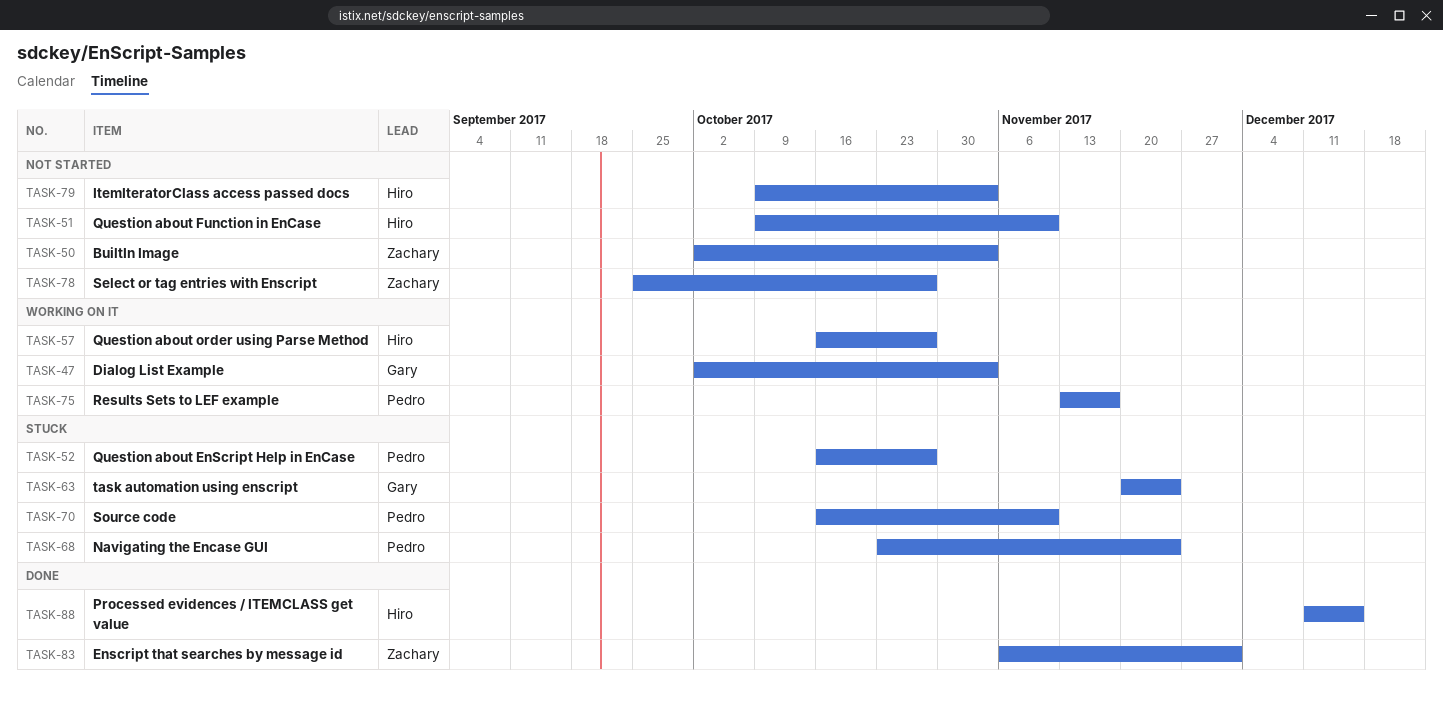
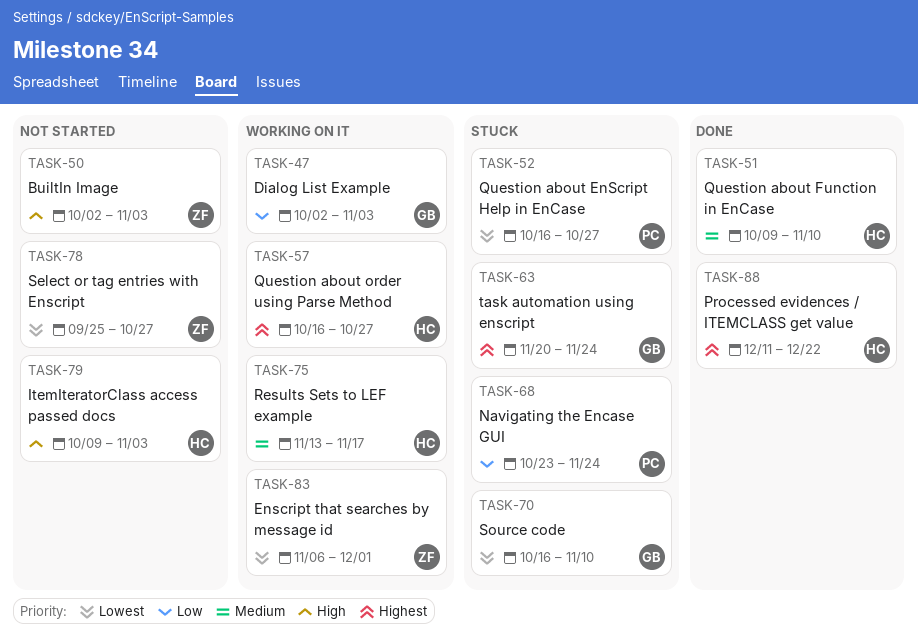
TASK-51, status: Not started -> Done
TASK-70, owner: Pedro -> Gary
TASK-75, owner: Pedro -> Hiro
TASK-83, status: Done -> Working on it
TASK-88, due: Dec 15 -> Dec 22

